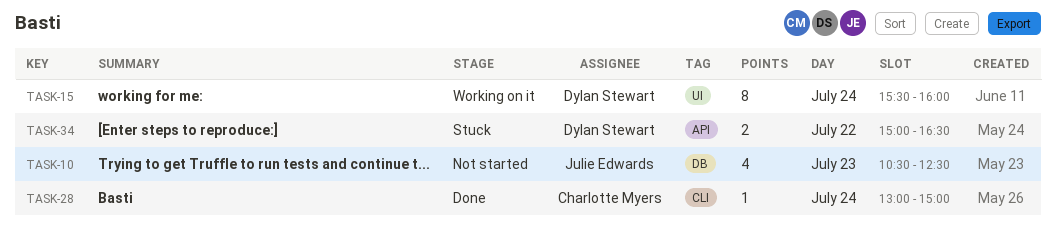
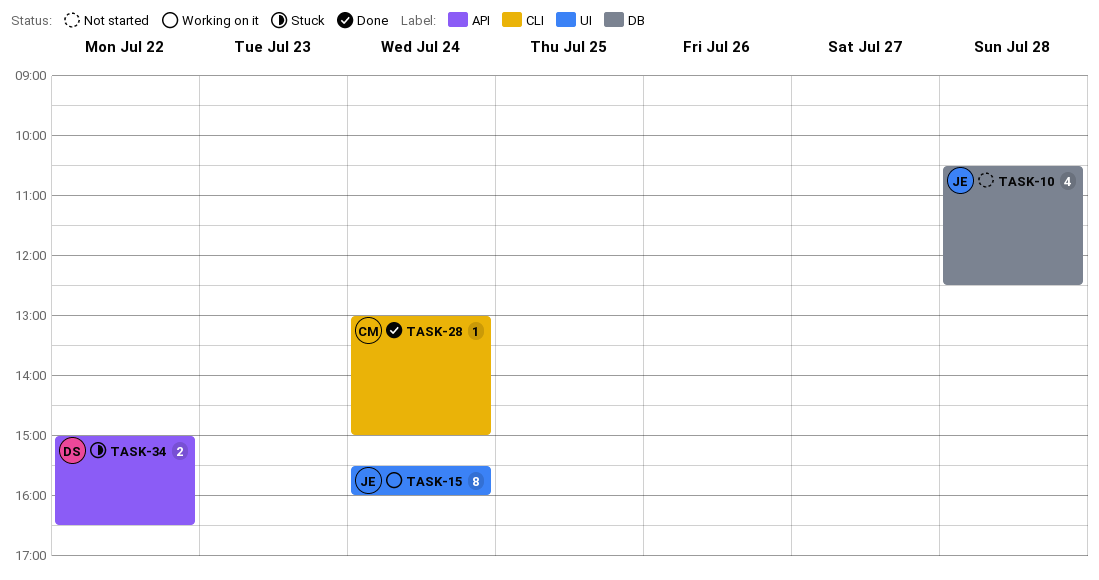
TASK-10, day: Jul 23 -> Jul 28
TASK-15, owner: Dylan Stewart -> Julie Edwards

